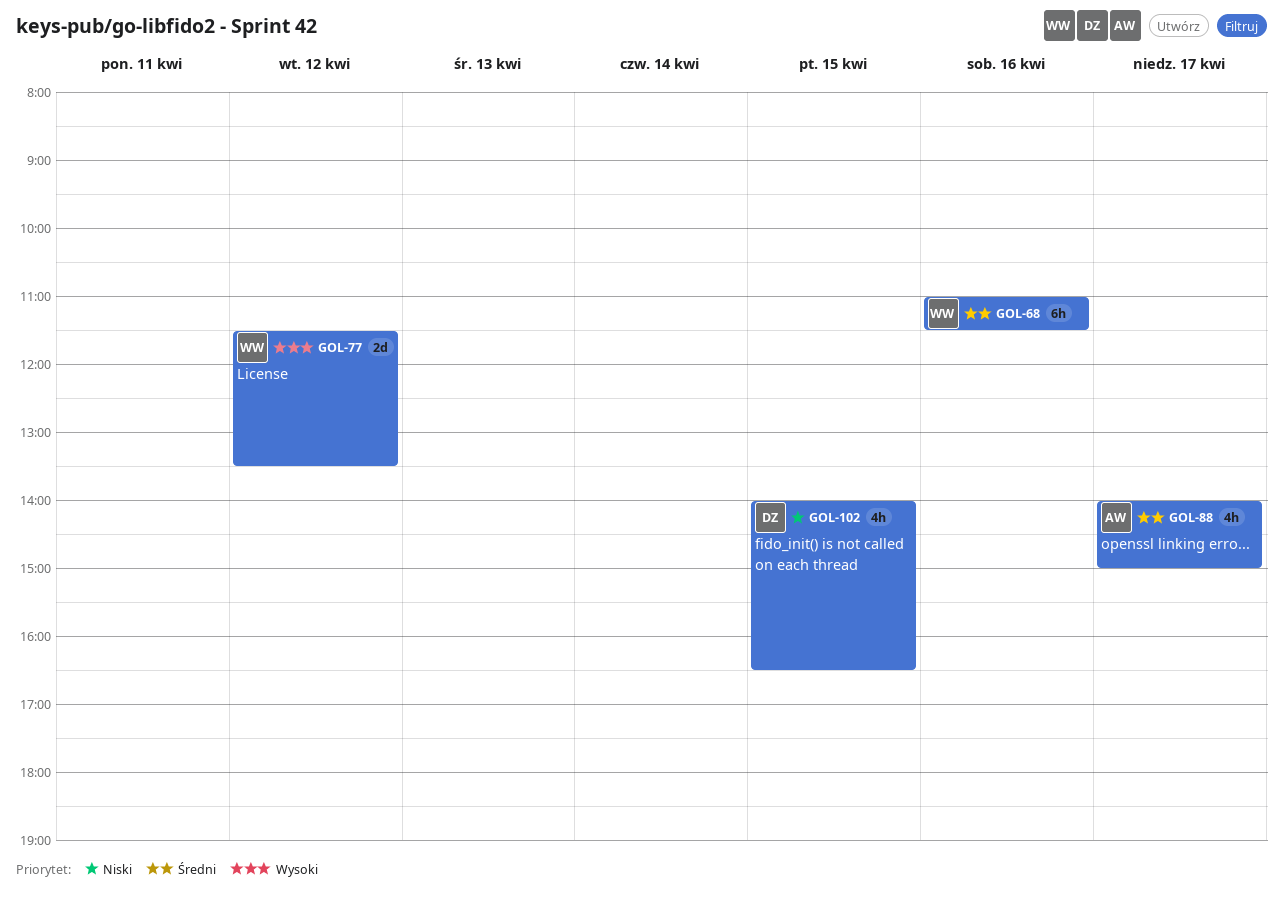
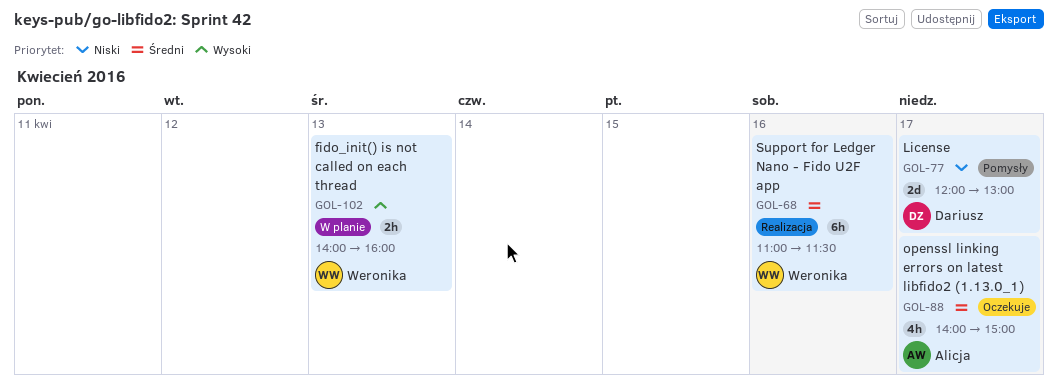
GOL-77, owner: Weronika -> Dariusz
GOL-77, priority: Wysoki -> Niski
GOL-77, day: Apr 12 -> Apr 17
GOL-77, begins: 11:30 -> 12:00
GOL-77, ends: 13:30 -> 13:00
GOL-102, owner: Dariusz -> Weronika
GOL-102, priority: Niski -> Wysoki
GOL-102, estimate: 4h -> 2h
GOL-102, day: Apr 15 -> Apr 13
GOL-102, ends: 16:30 -> 16:00

